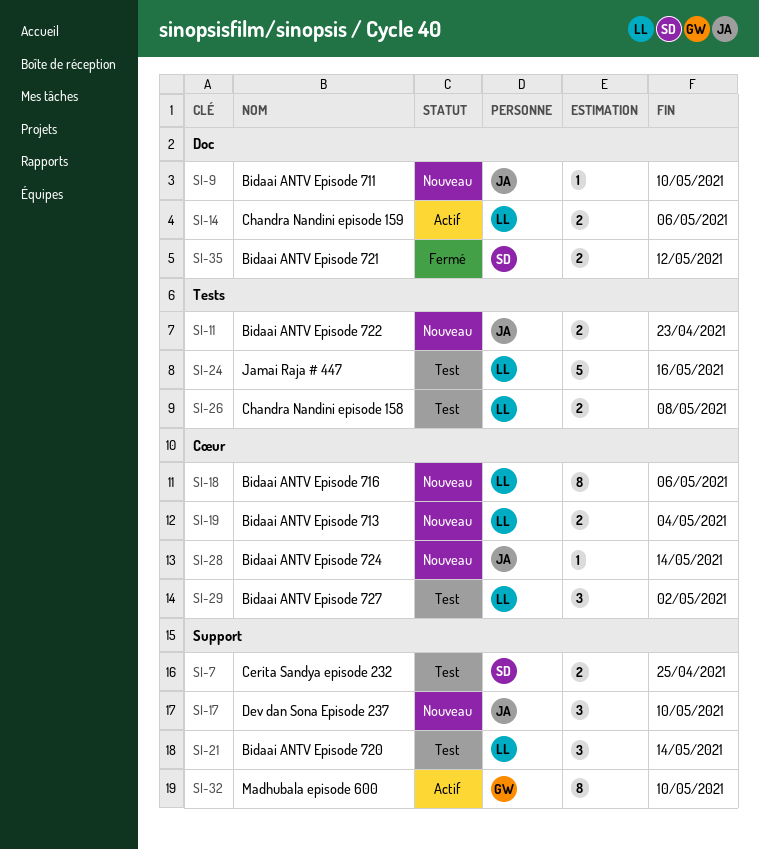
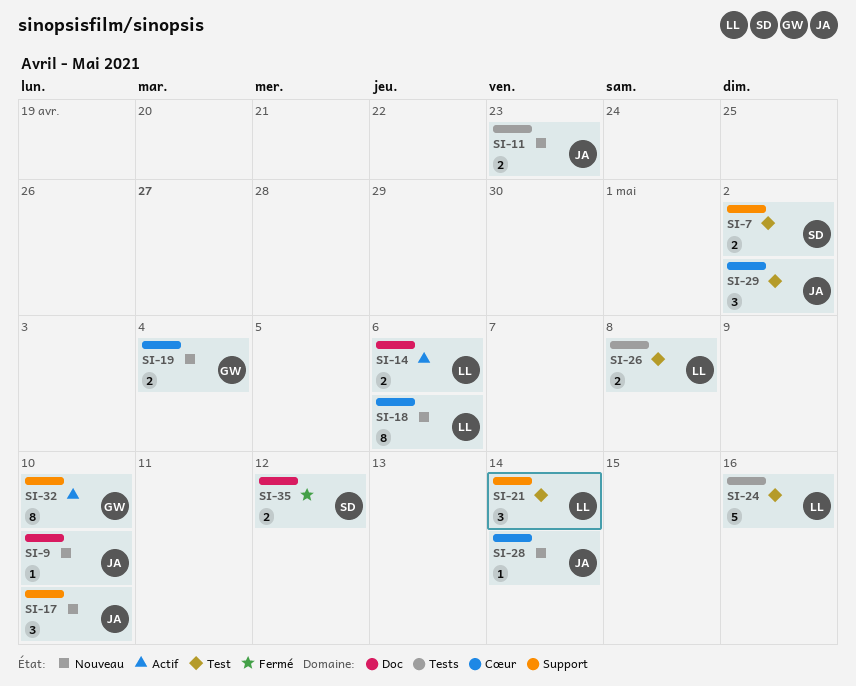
SI-7, due: Apr 25 -> May 2
SI-19, owner: LL -> GW
SI-29, owner: LL -> JA

